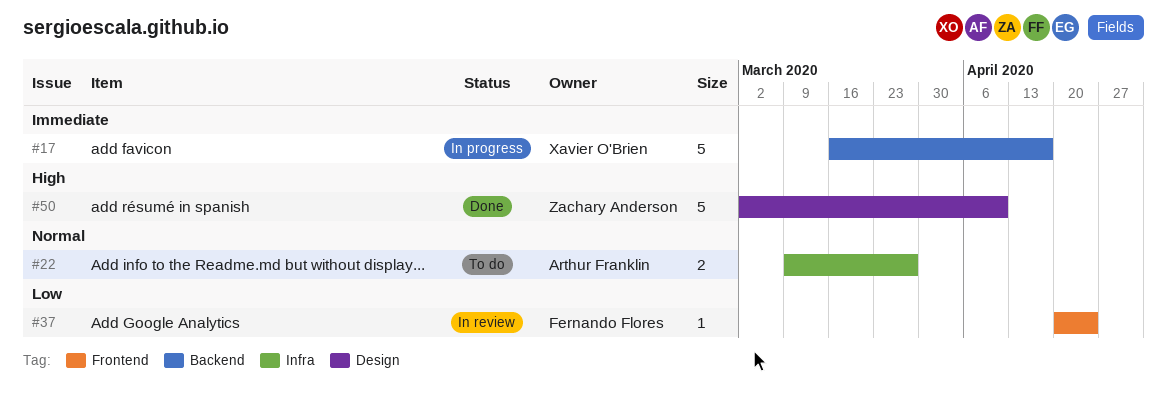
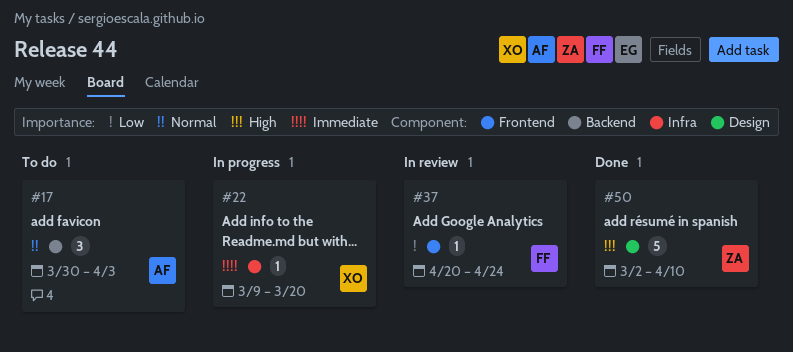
#17, status: In progress -> To do
#17, owner: Xavier O'Brien -> Arthur Franklin
#17, priority: Immediate -> Normal
#17, estimate: 5 -> 3
#17, start: Mar 16 -> Mar 30
#17, due: Apr 17 -> Apr 3
#22, status: To do -> In progress
#22, owner: Arthur Franklin -> Xavier O'Brien
#22, priority: Normal -> Immediate
#22, estimate: 2 -> 1
#22, due: Mar 27 -> Mar 20

